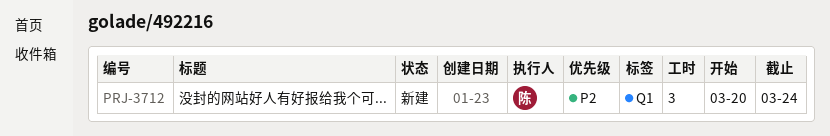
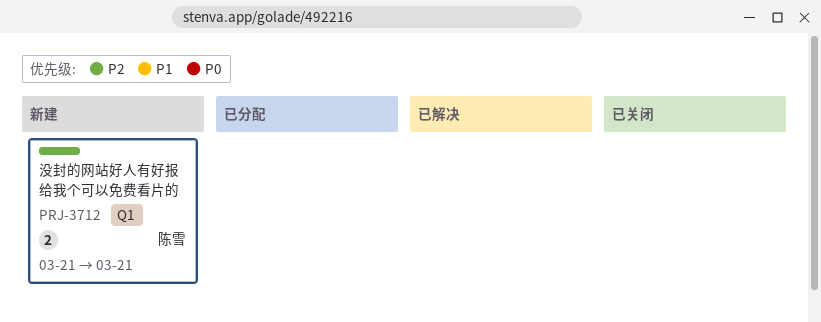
PRJ-3712, estimate: 3 -> 2
PRJ-3712, start: Mar 20 -> Mar 21
PRJ-3712, due: Mar 24 -> Mar 21

